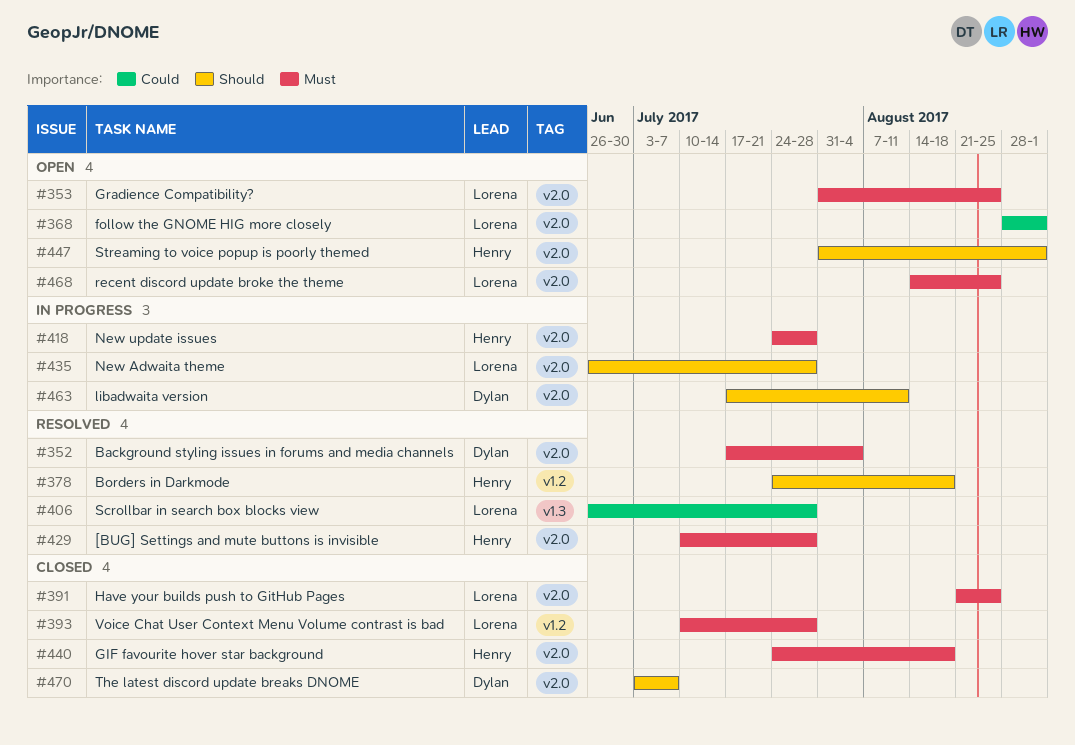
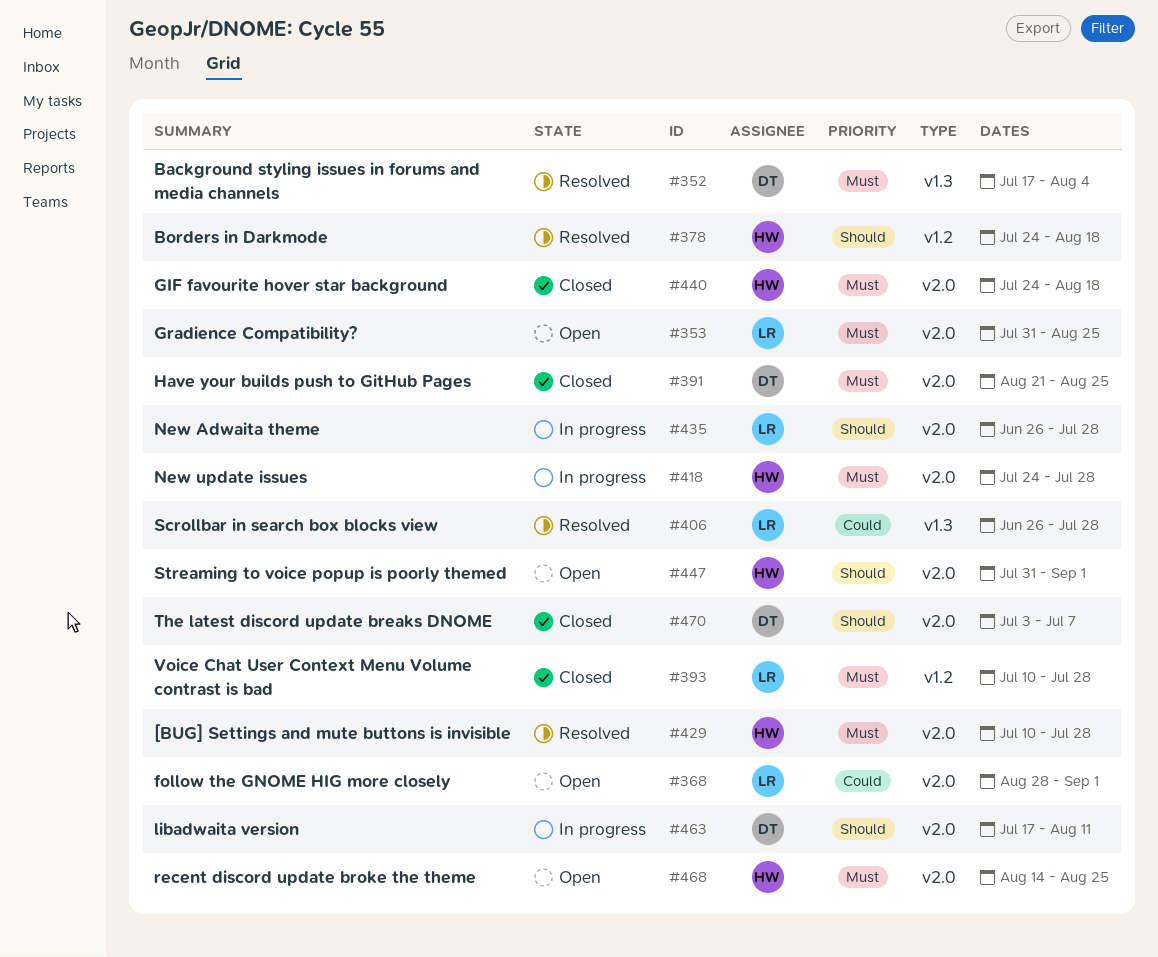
#352, label: v2.0 -> v1.3
#391, owner: Lorena -> Dylan
#468, owner: Lorena -> Henry

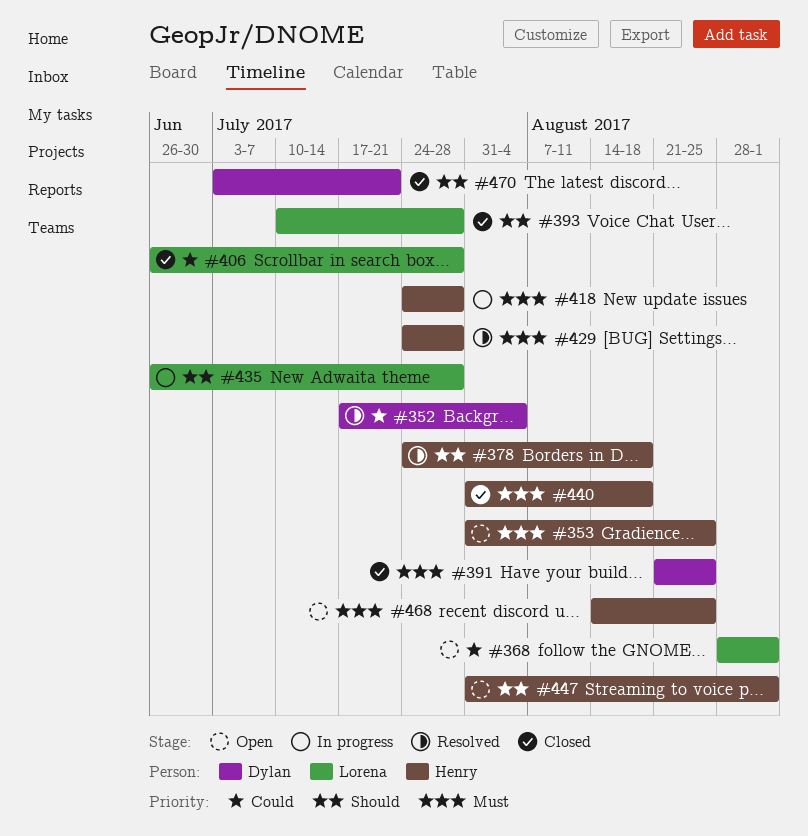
#352, priority: Must -> Could
#353, owner: Lorena -> Henry
#393, priority: Must -> Should
#406, status: Resolved -> Closed
#429, start: Jul 10 -> Jul 24
#440, start: Jul 24 -> Jul 31
#463: present -> none
#470, due: Jul 7 -> Jul 21

